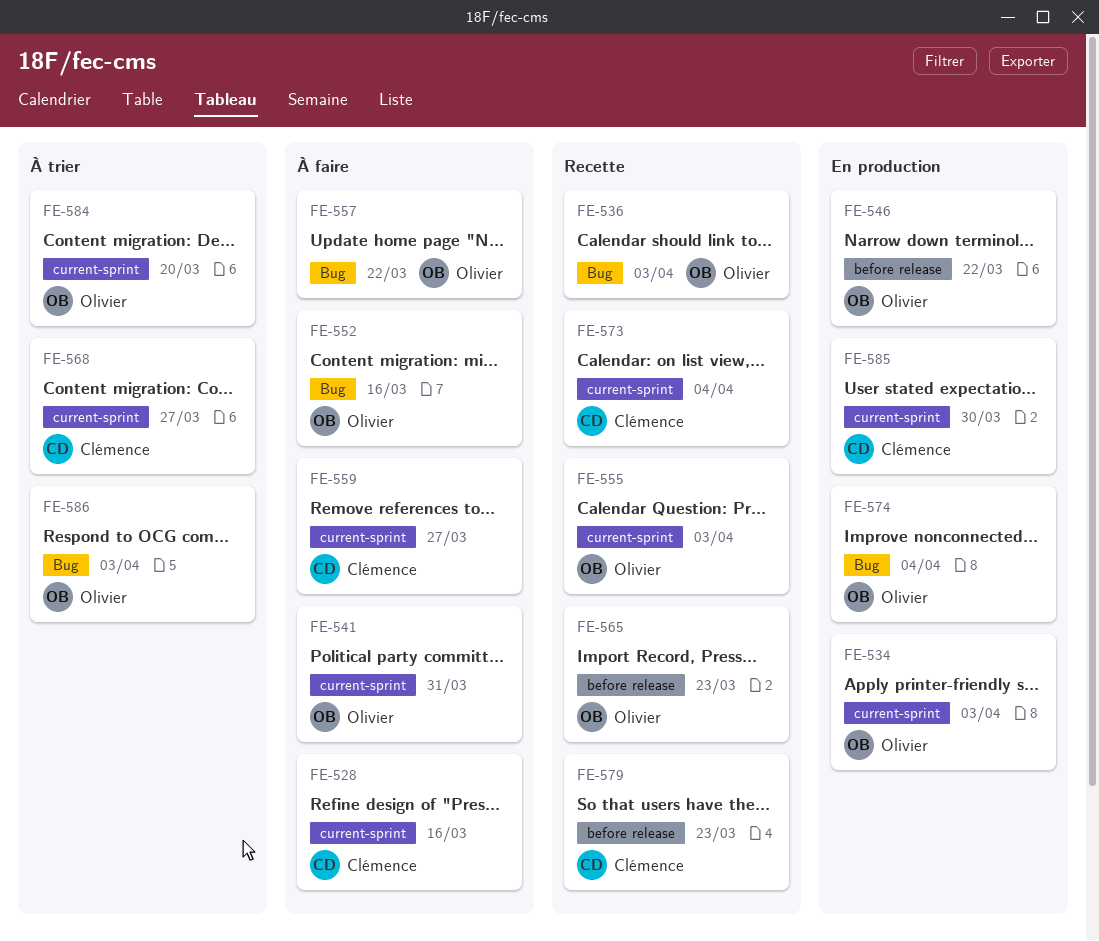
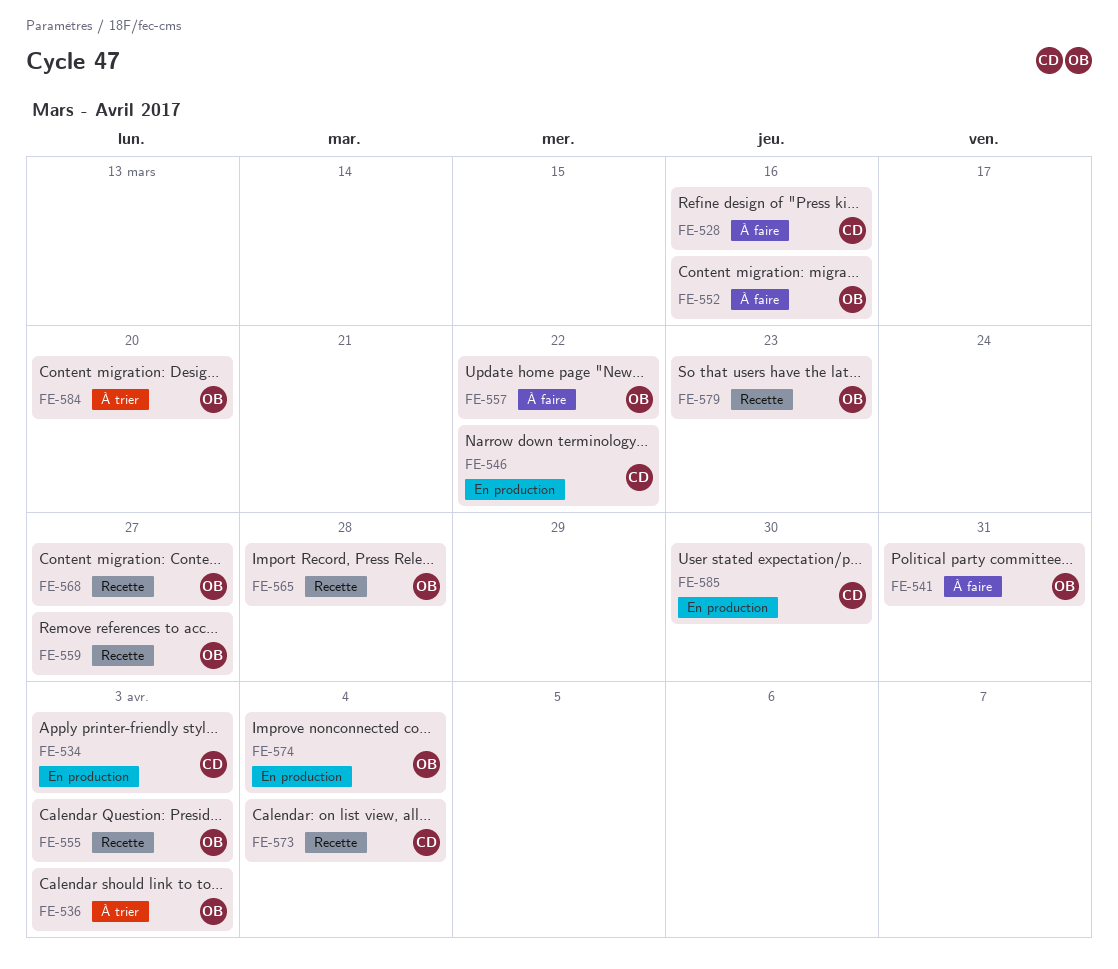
FE-534, owner: Olivier -> Clémence
FE-536, status: Recette -> À trier
FE-546, owner: Olivier -> Clémence
FE-559, status: À faire -> Recette
FE-559, owner: Clémence -> Olivier
FE-565, due: Mar 23 -> Mar 28
FE-568, status: À trier -> Recette
FE-568, owner: Clémence -> Olivier
FE-579, owner: Clémence -> Olivier
FE-586: present -> none

